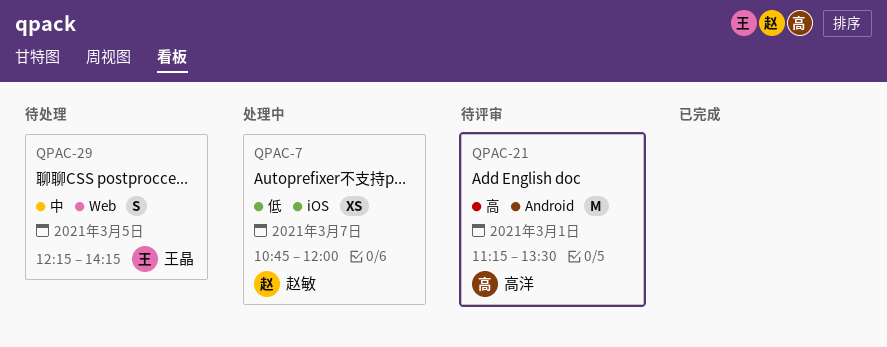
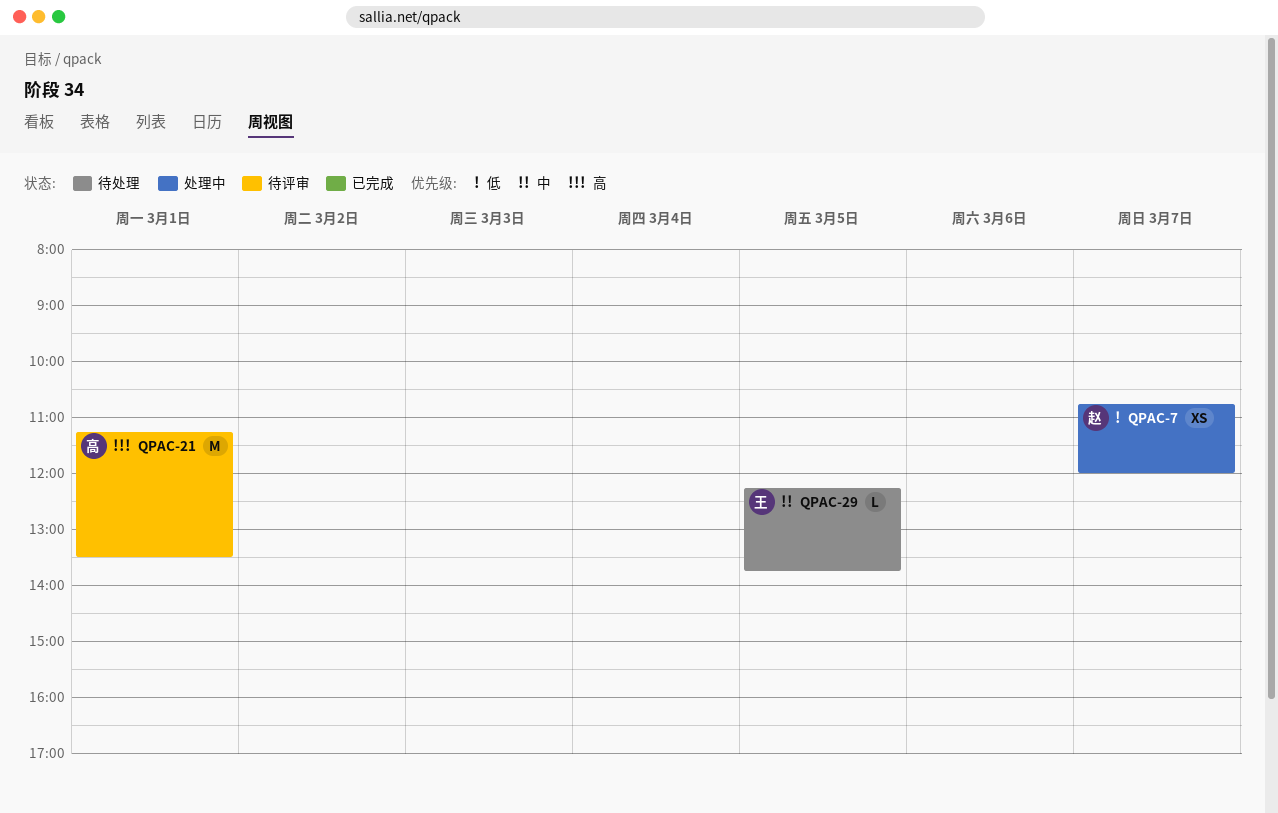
QPAC-29, estimate: S -> L
QPAC-29, ends: 14:15 -> 13:45

